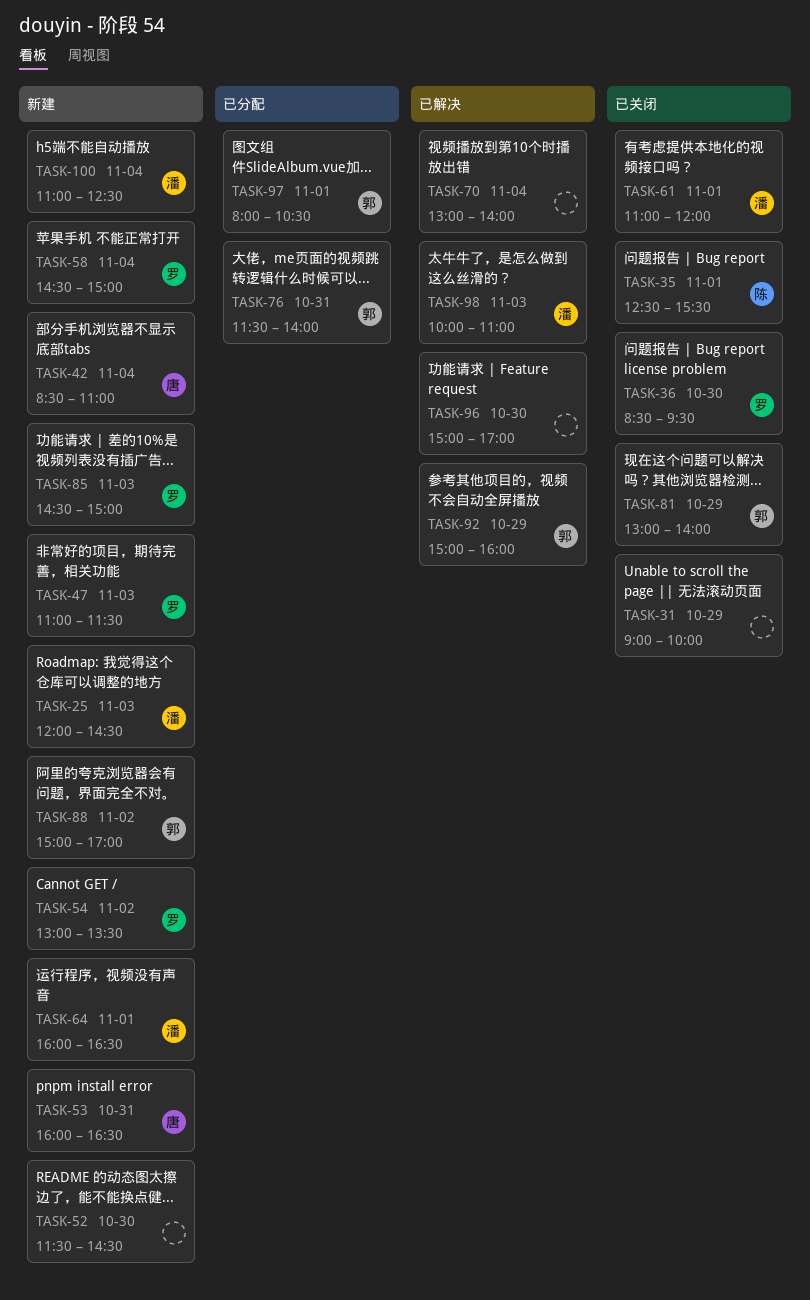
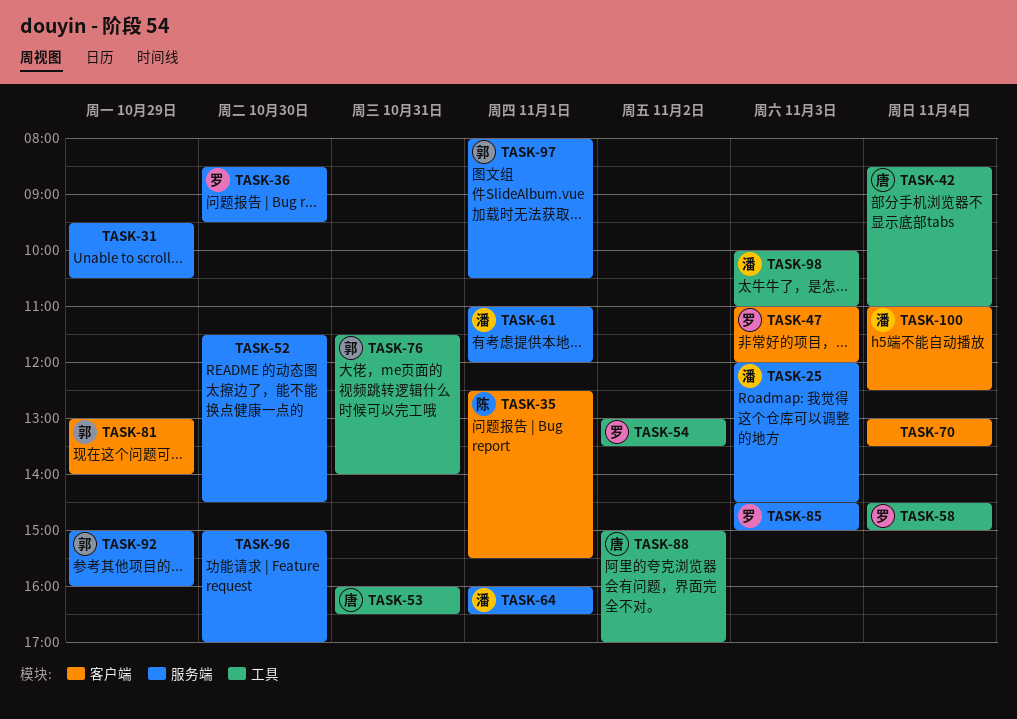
TASK-31, begins: 09:00 -> 09:30
TASK-31, ends: 10:00 -> 10:30
TASK-47, ends: 11:30 -> 12:00
TASK-70, ends: 14:00 -> 13:30
TASK-88, owner: 郭 -> 唐

